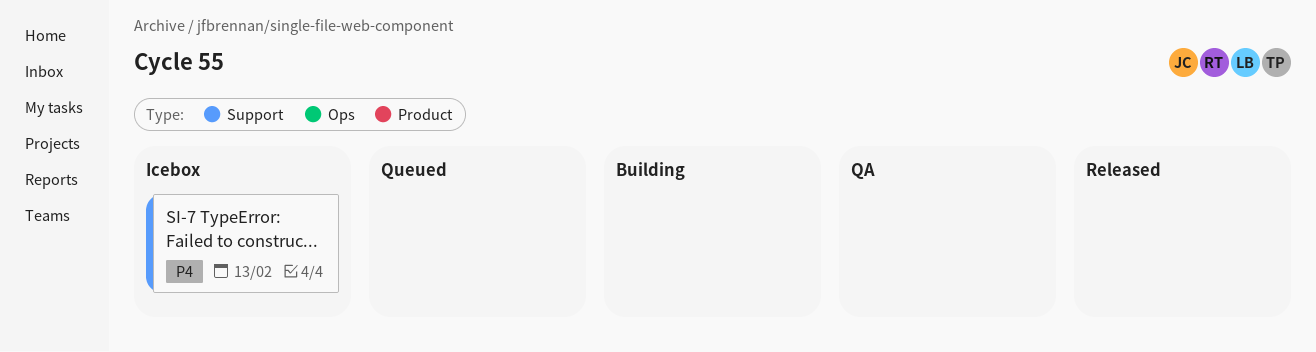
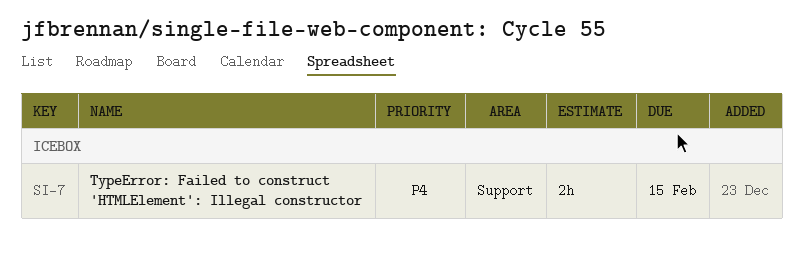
SI-7, due: Feb 13 -> Feb 15

